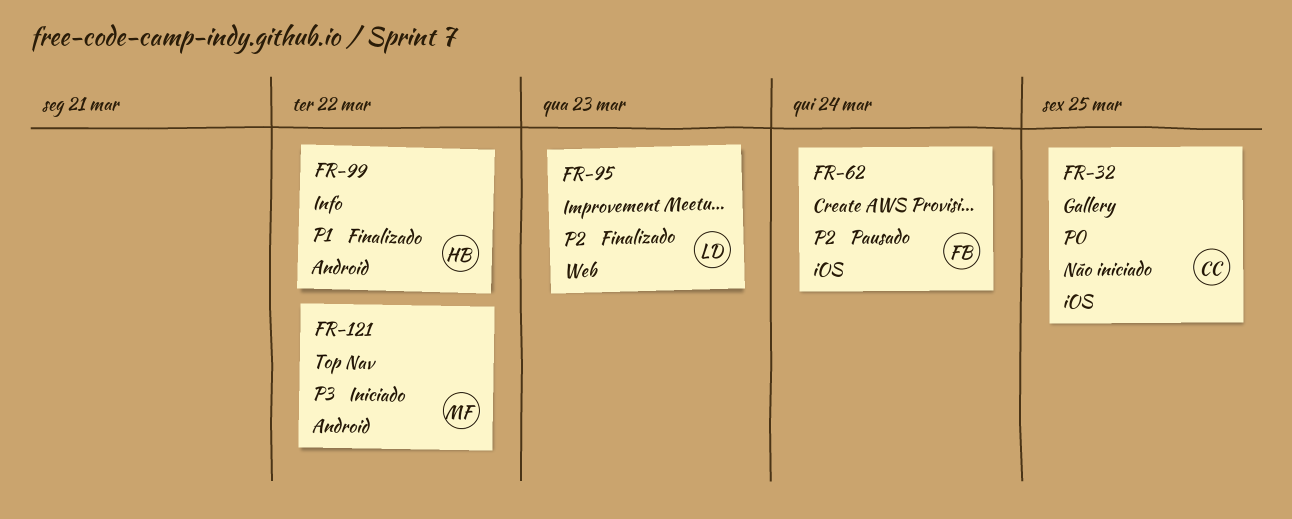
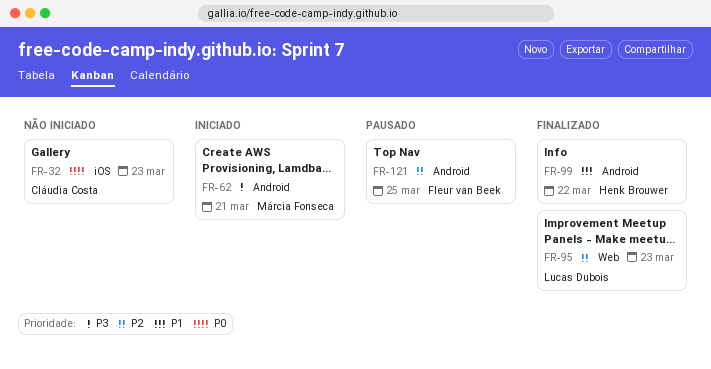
FR-32, due: Mar 25 -> Mar 23
FR-62, status: Pausado -> Iniciado
FR-62, owner: Fleur van Beek -> Márcia Fonseca
FR-62, priority: P2 -> P3
FR-62, label: iOS -> Android
FR-62, due: Mar 24 -> Mar 21
FR-121, status: Iniciado -> Pausado
FR-121, owner: Márcia Fonseca -> Fleur van Beek
FR-121, priority: P3 -> P2
FR-121, due: Mar 22 -> Mar 25

